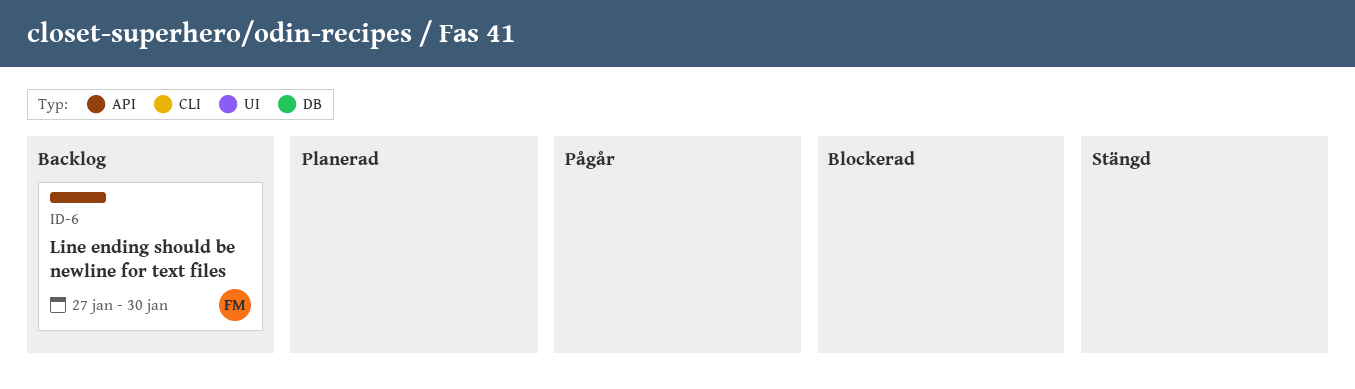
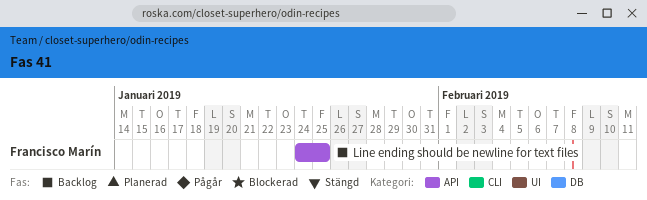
Line ending should be newline for text files, start: Jan 27 -> Jan 24
Line ending should be newline for text files, due: Jan 30 -> Jan 25

